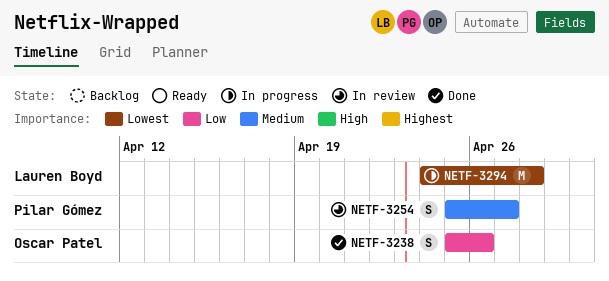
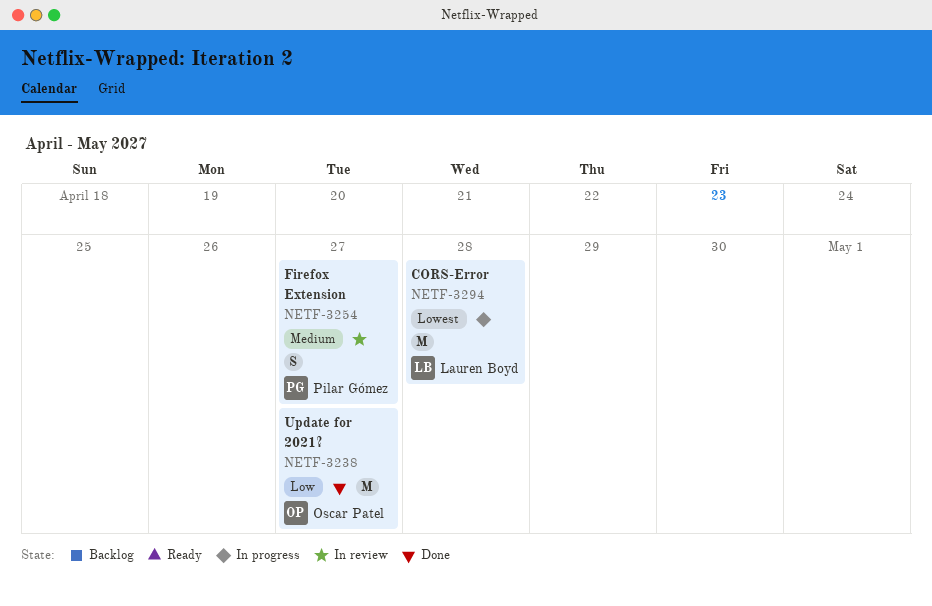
NETF-3238, estimate: S -> M
NETF-3238, due: Apr 26 -> Apr 27

